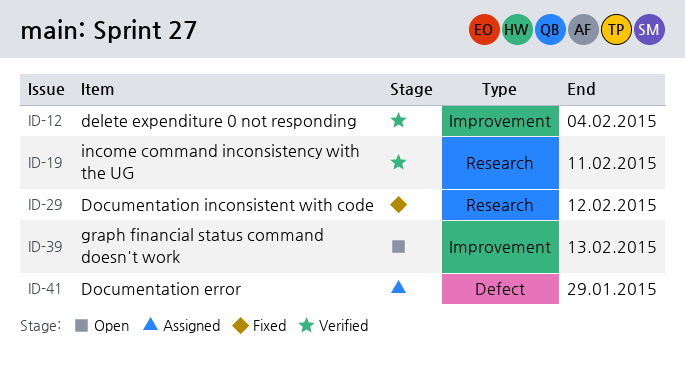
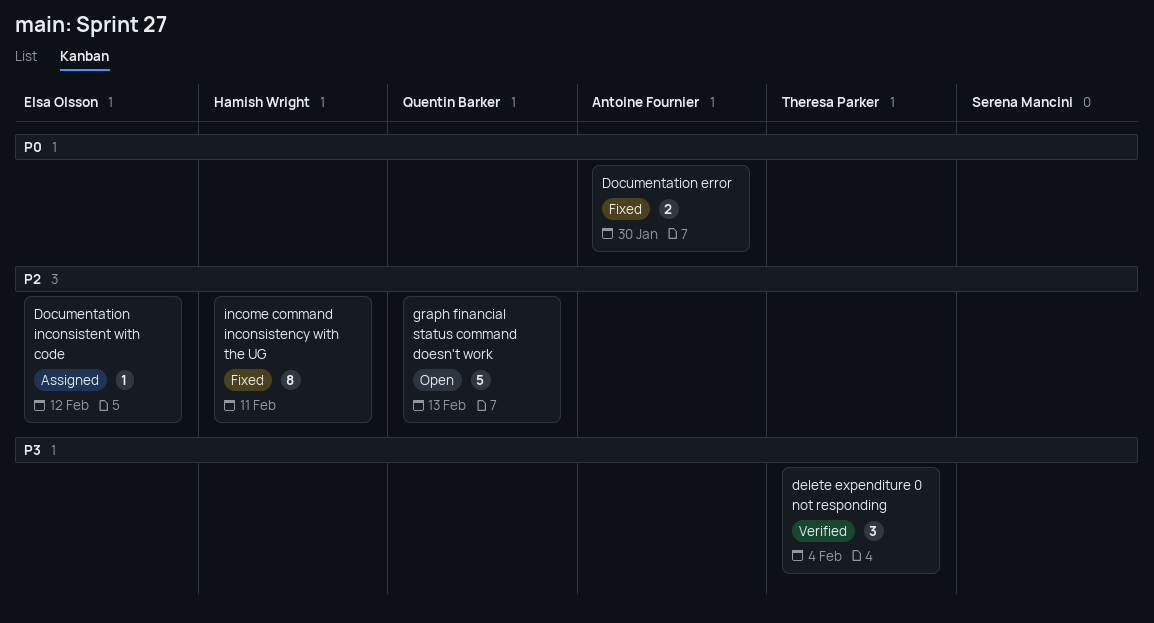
Documentation error, status: Assigned -> Fixed
Documentation error, due: Jan 29 -> Jan 30
Documentation inconsistent with code, status: Fixed -> Assigned
income command inconsistency with the UG, status: Verified -> Fixed

